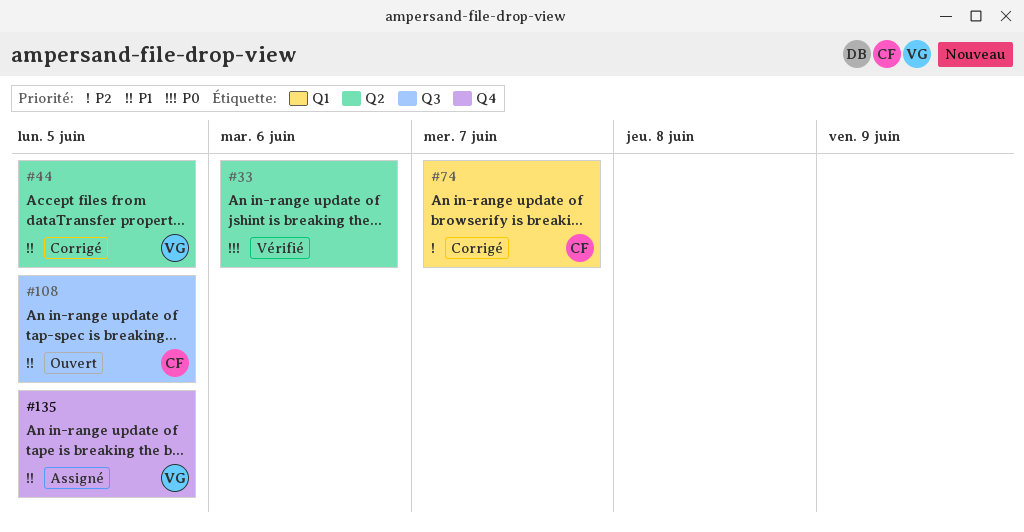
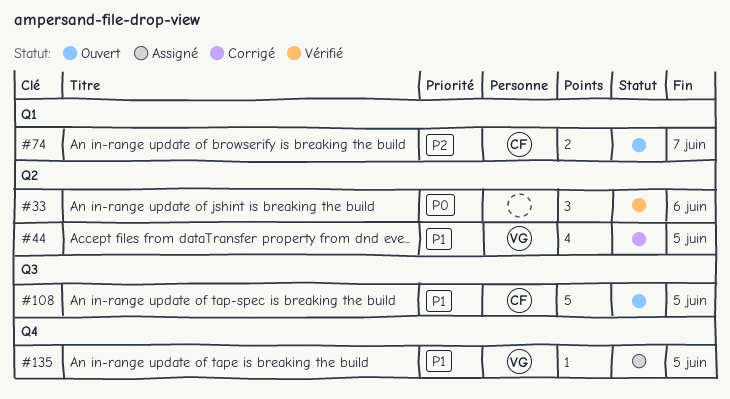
#74, status: Corrigé -> Ouvert

